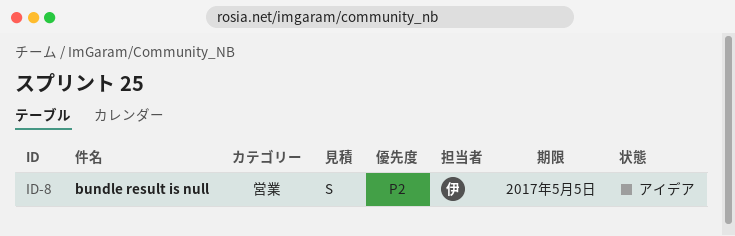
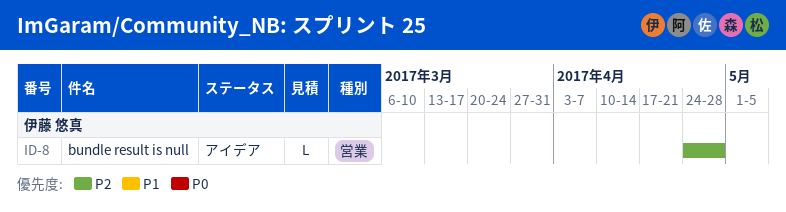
ID-8, estimate: S -> L
ID-8, due: May 5 -> Apr 28

